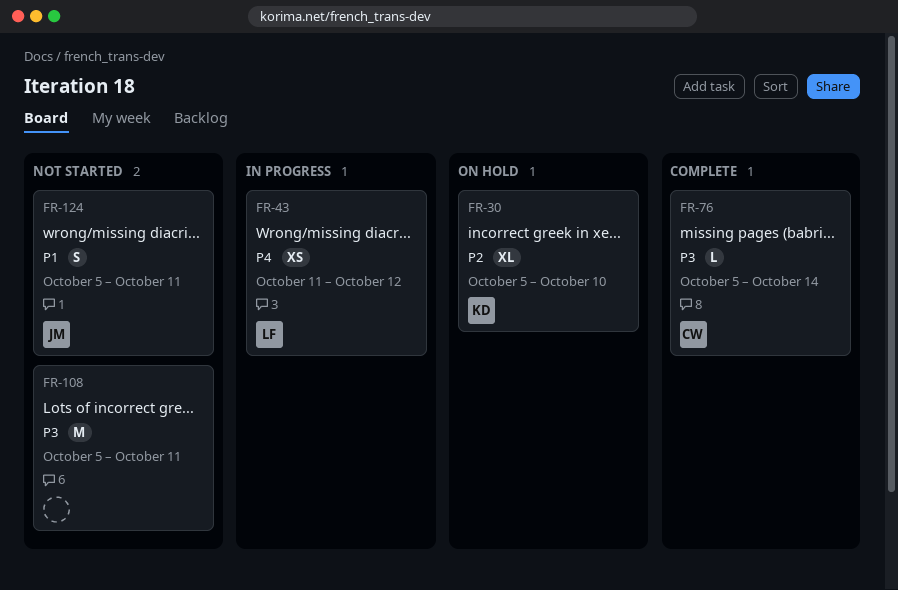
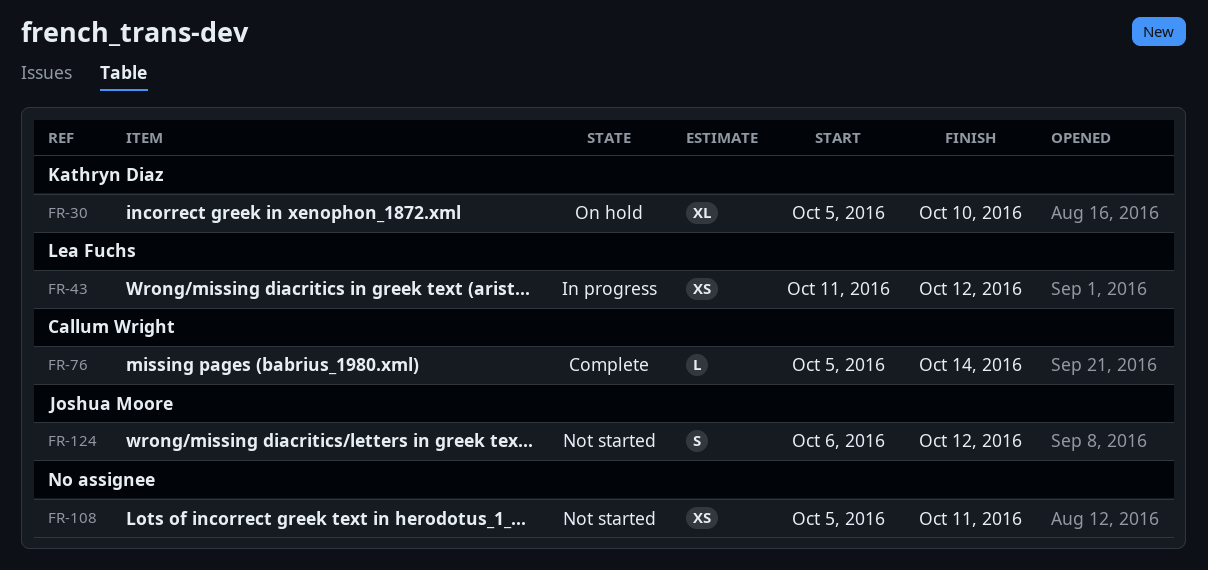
FR-108, estimate: M -> XS
FR-124, start: Oct 5 -> Oct 6
FR-124, due: Oct 11 -> Oct 12

